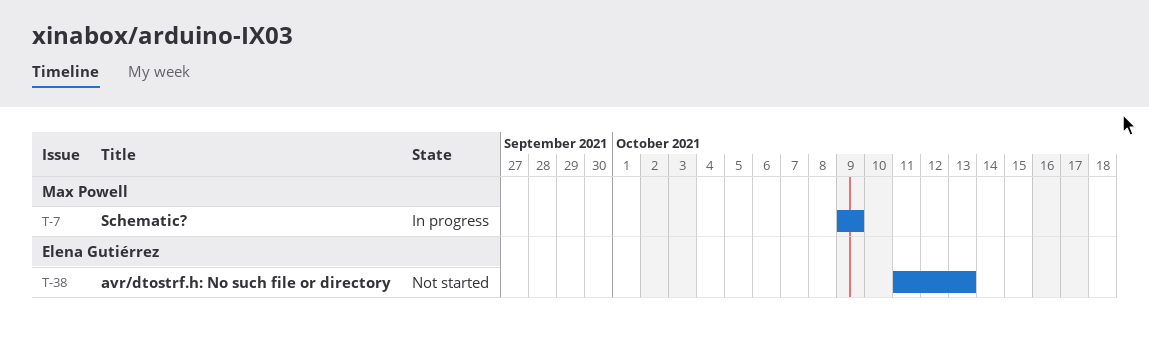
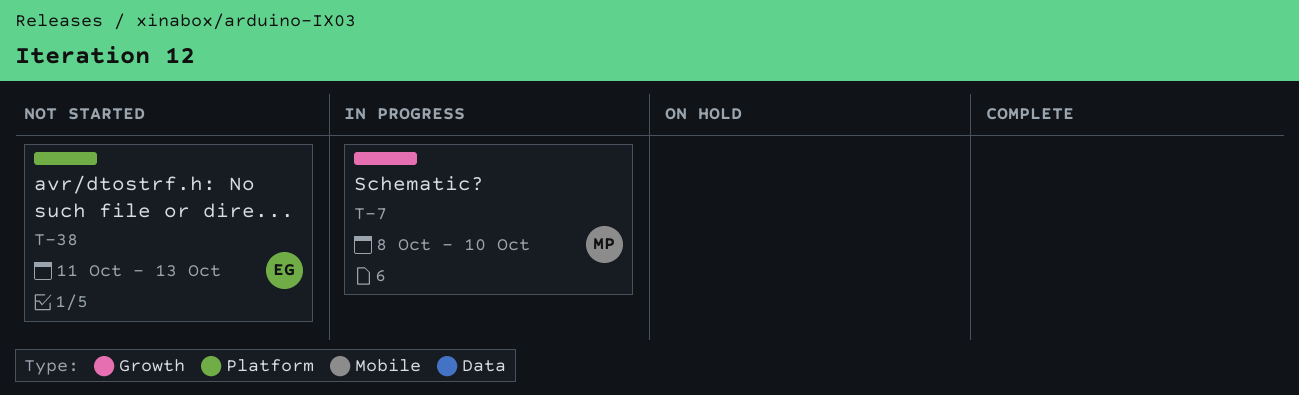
T-7, start: Oct 9 -> Oct 8
T-7, due: Oct 9 -> Oct 10

